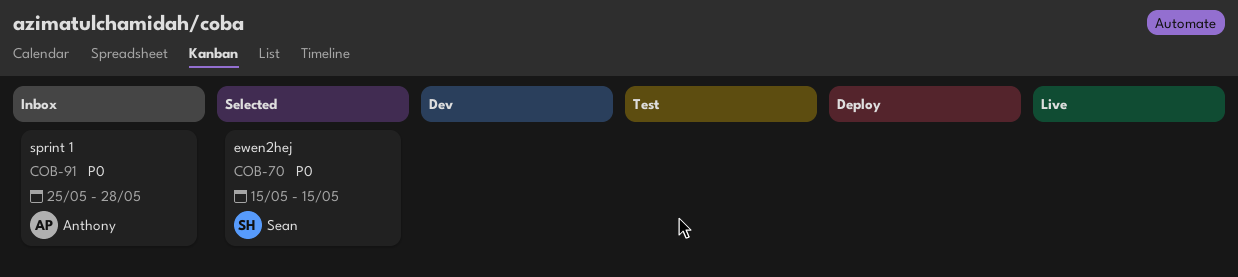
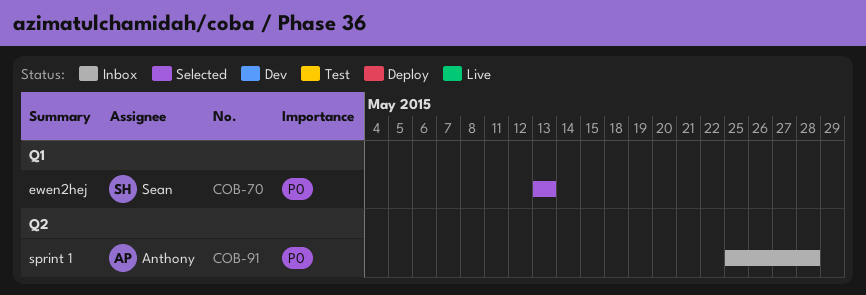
COB-70, start: May 15 -> May 13
COB-70, due: May 15 -> May 13

